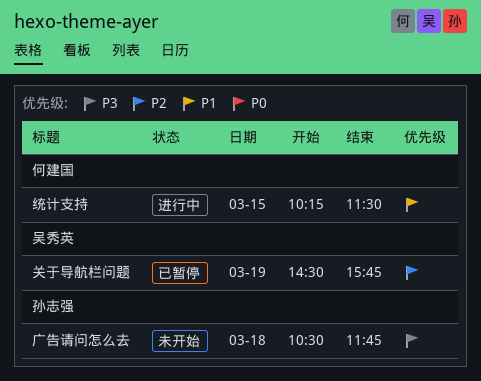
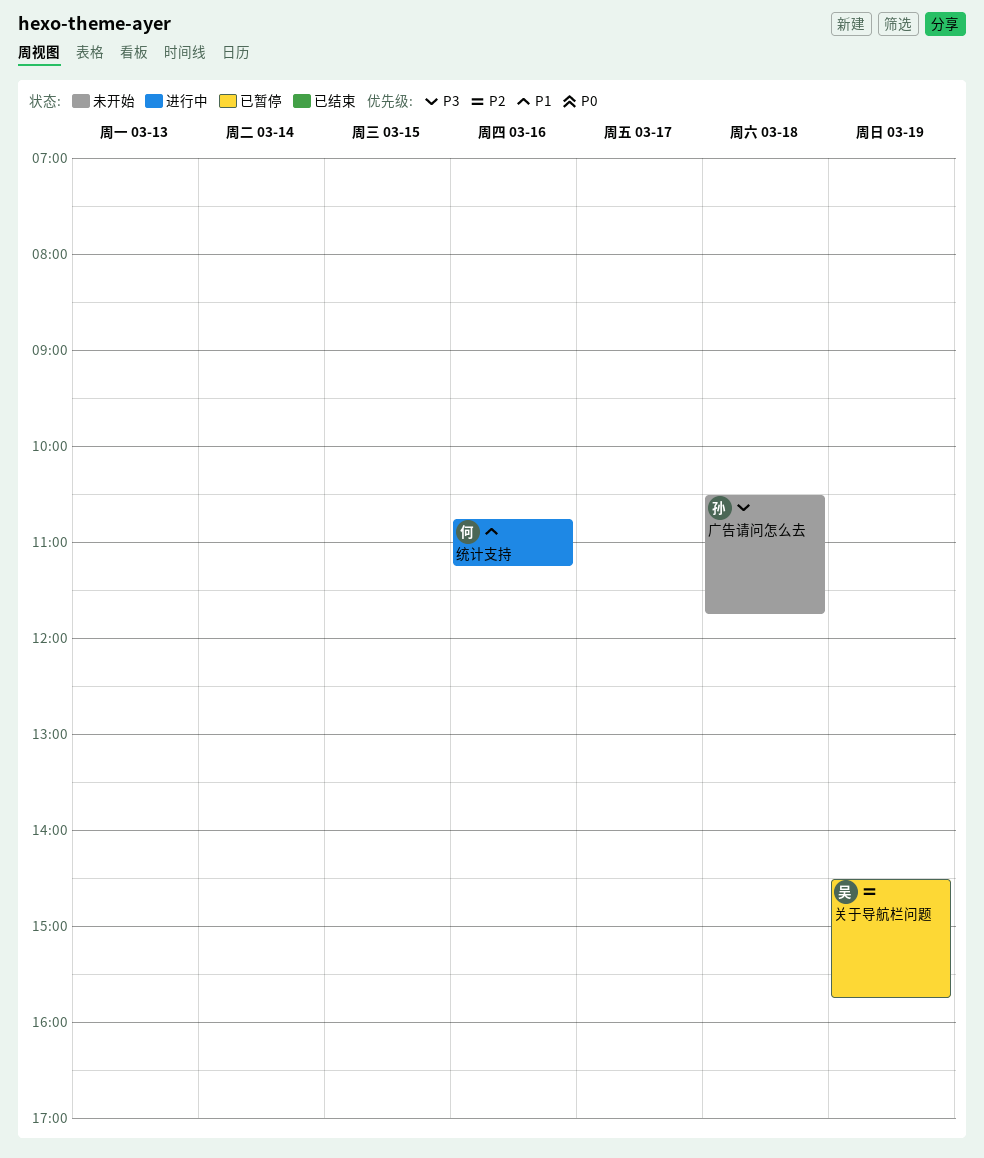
统计支持, day: Mar 15 -> Mar 16
统计支持, begins: 10:15 -> 10:45
统计支持, ends: 11:30 -> 11:15

